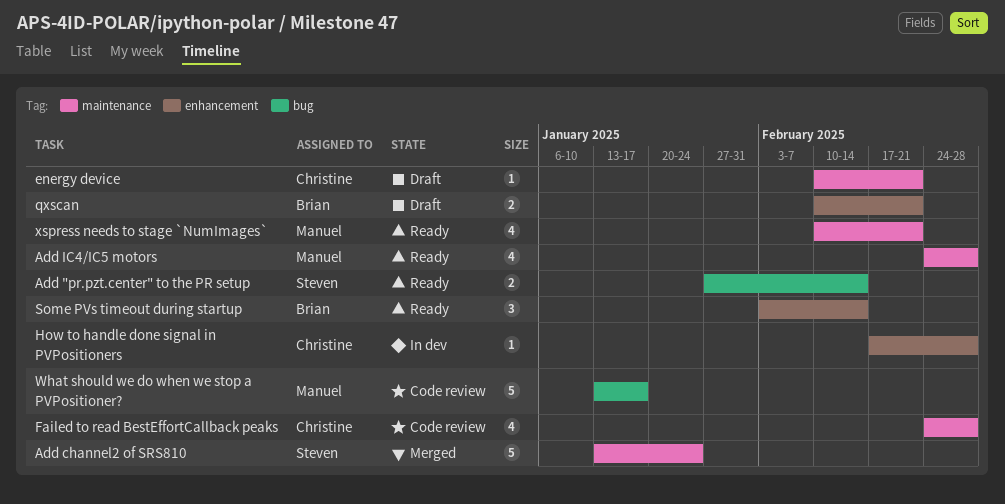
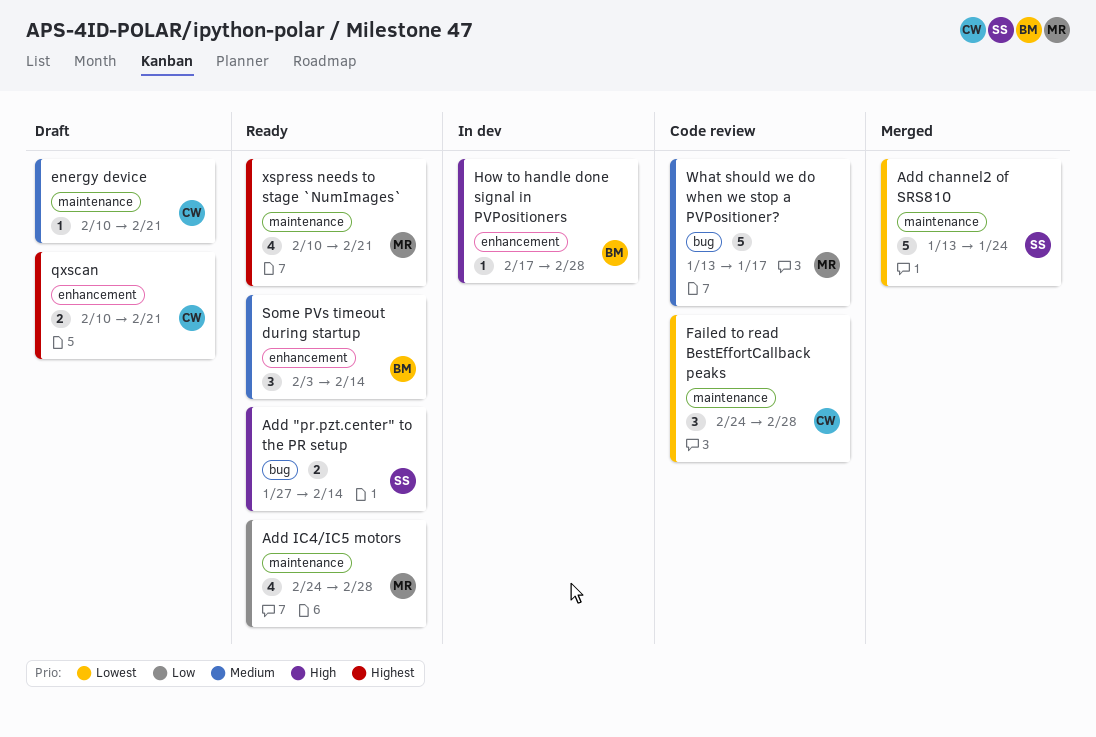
Failed to read BestEffortCallback peaks, estimate: 4 -> 3
How to handle done signal in PVPositioners, owner: Christine -> Brian
qxscan, owner: Brian -> Christine

